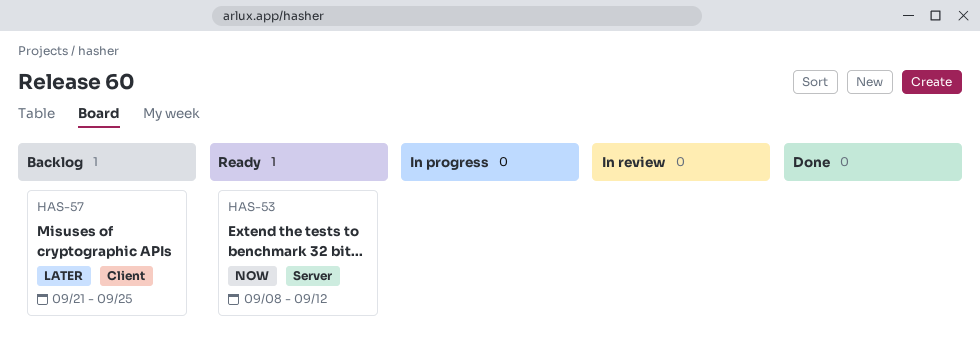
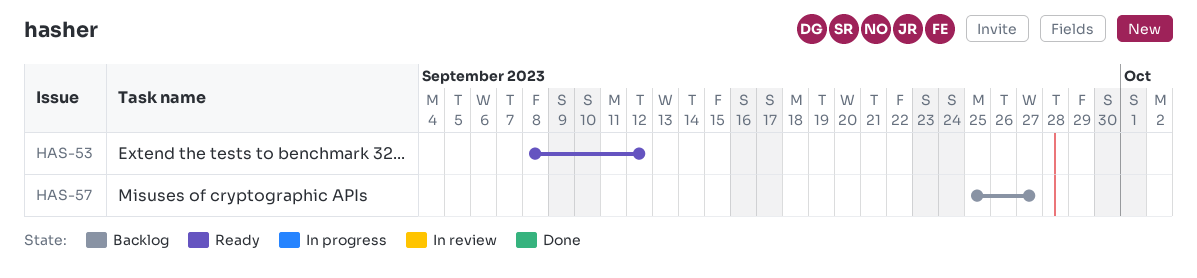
HAS-57, start: Sep 21 -> Sep 25
HAS-57, due: Sep 25 -> Sep 27

